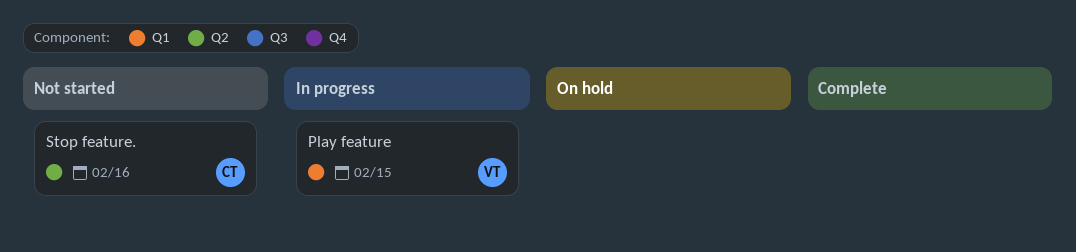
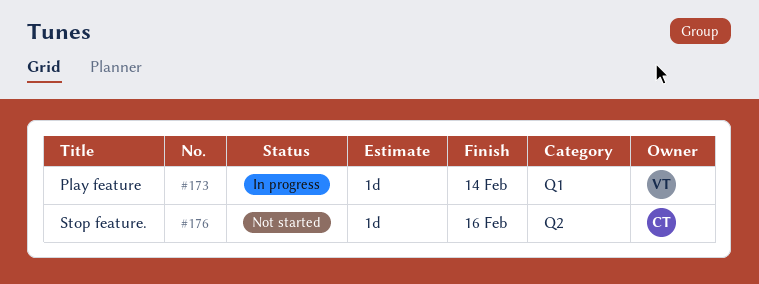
Play feature, due: Feb 15 -> Feb 14

